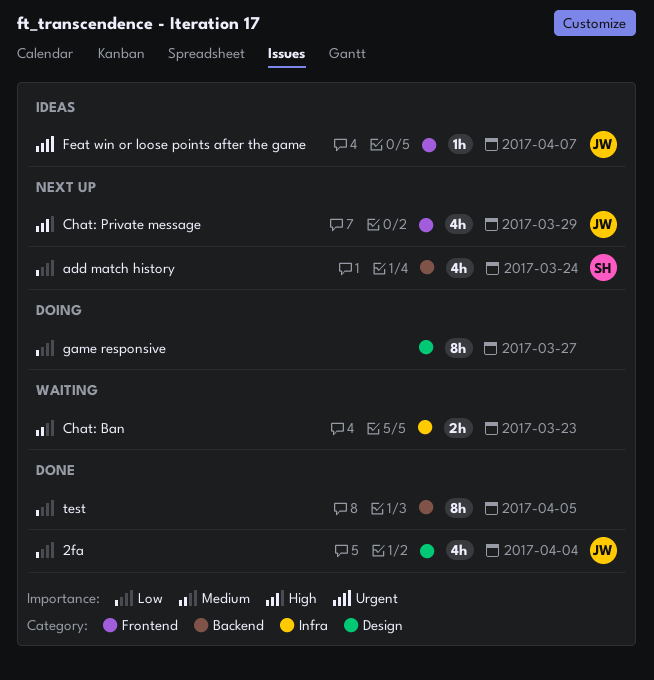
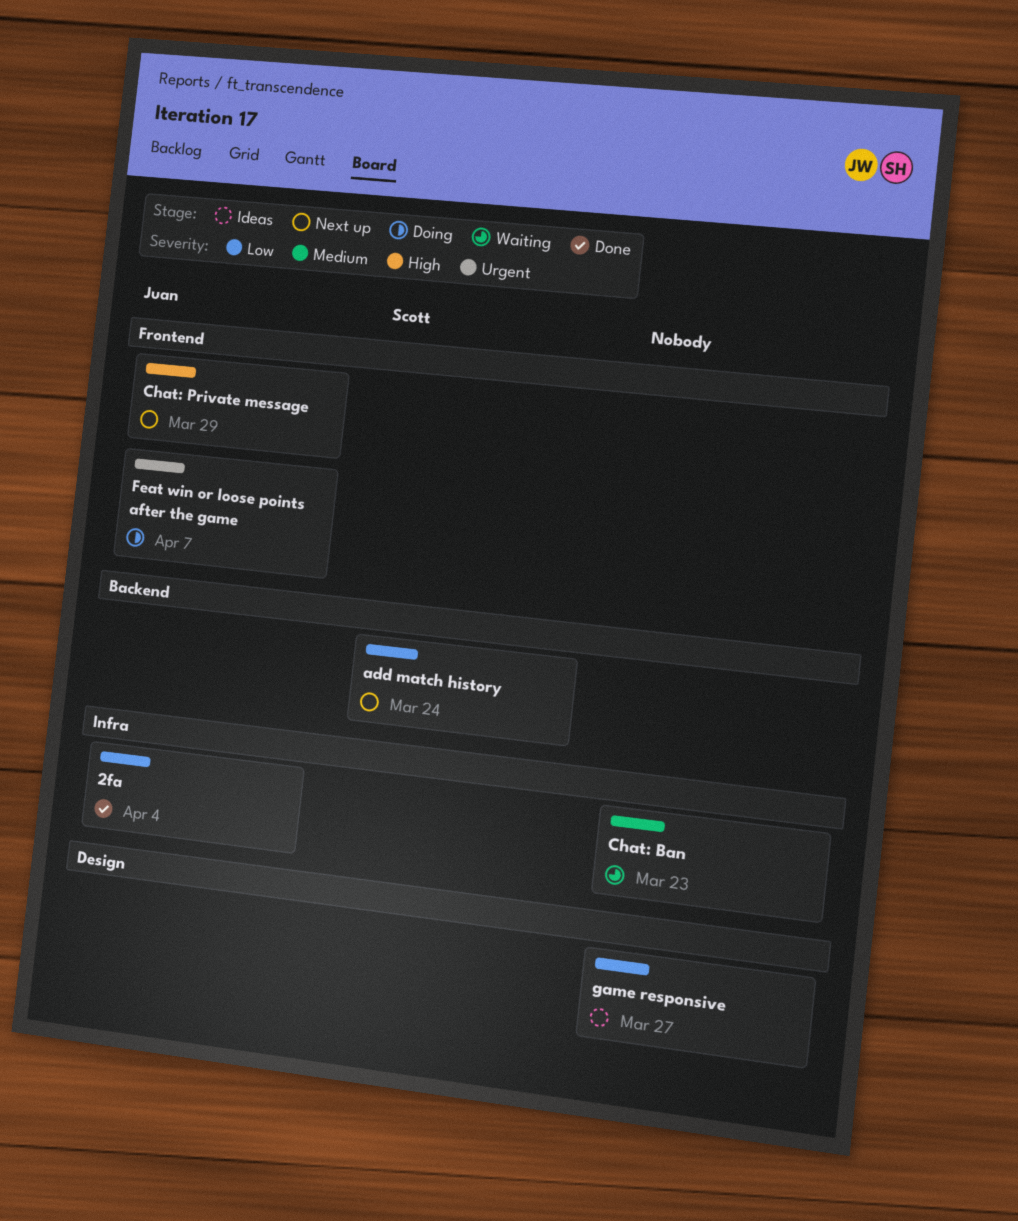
2fa, label: Design -> Infra
Feat win or loose points after the game, status: Ideas -> Doing
game responsive, status: Doing -> Ideas
test: present -> none

